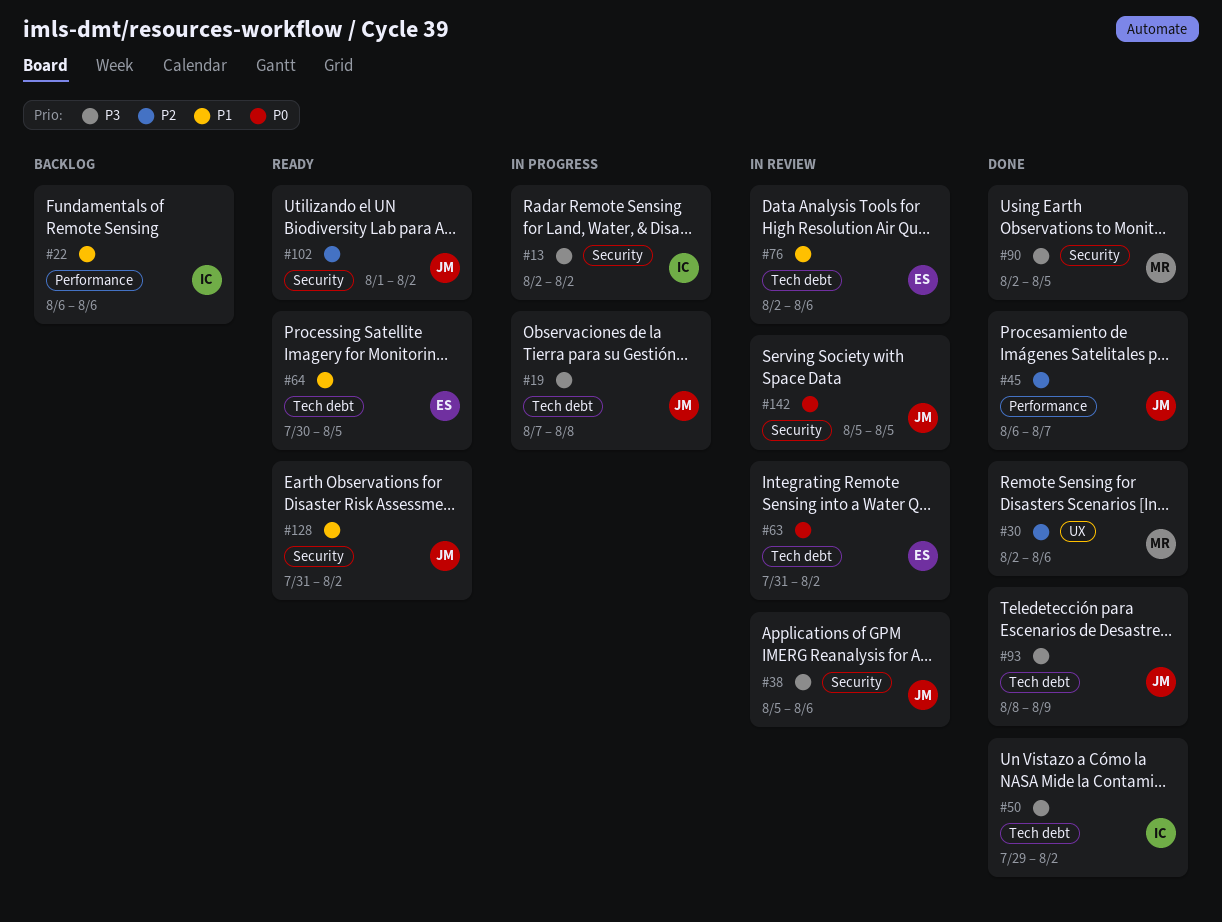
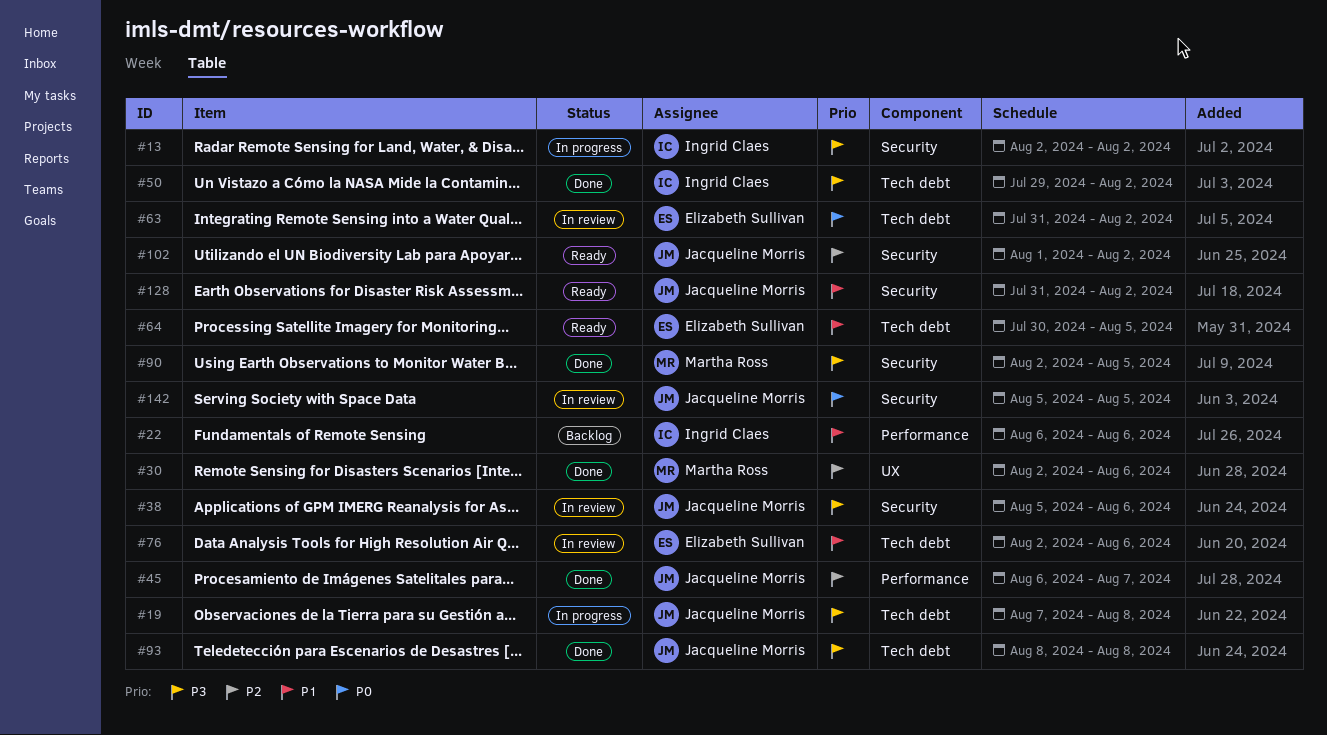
#93, due: Aug 9 -> Aug 8

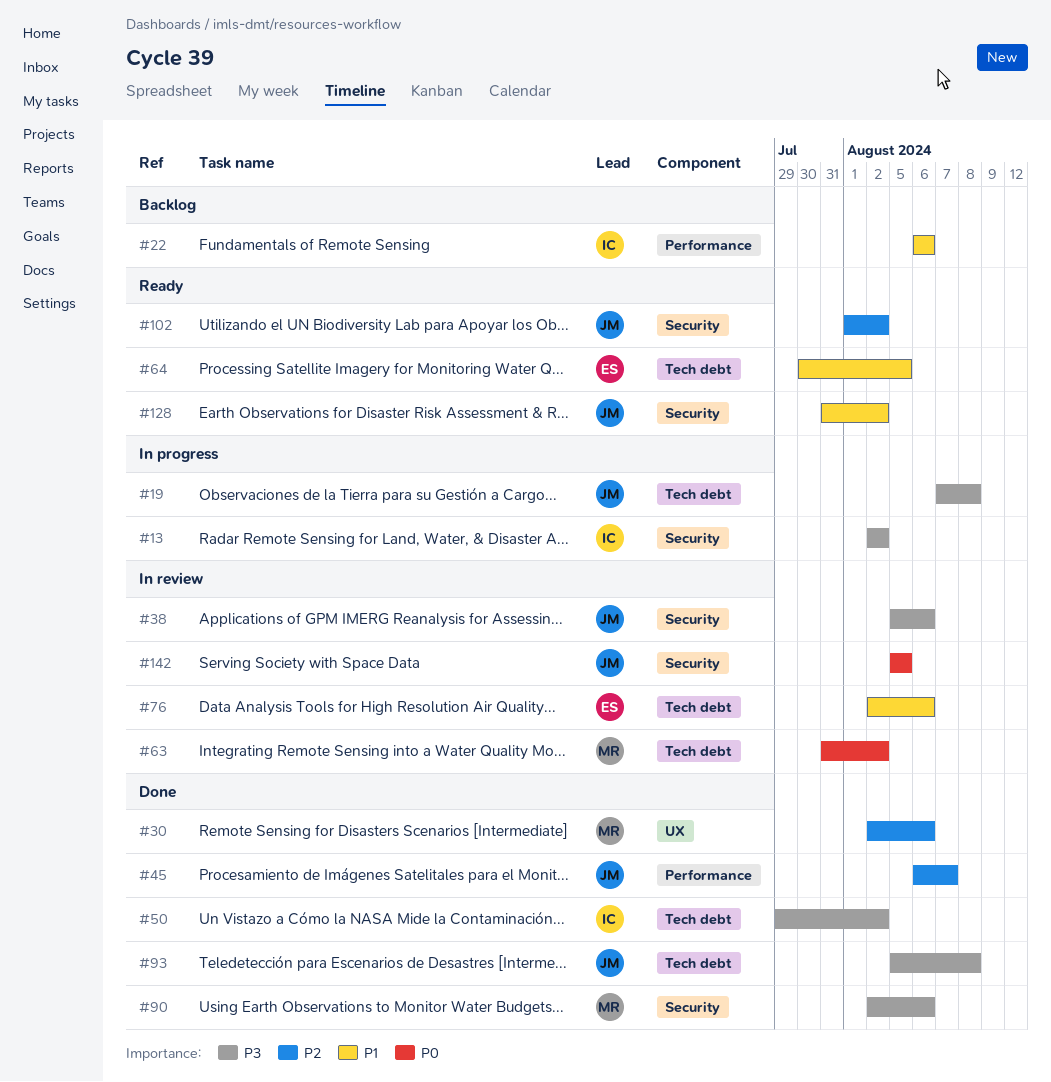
#63, owner: Elizabeth Sullivan -> Martha Ross
#90, due: Aug 5 -> Aug 6
#93, start: Aug 8 -> Aug 5

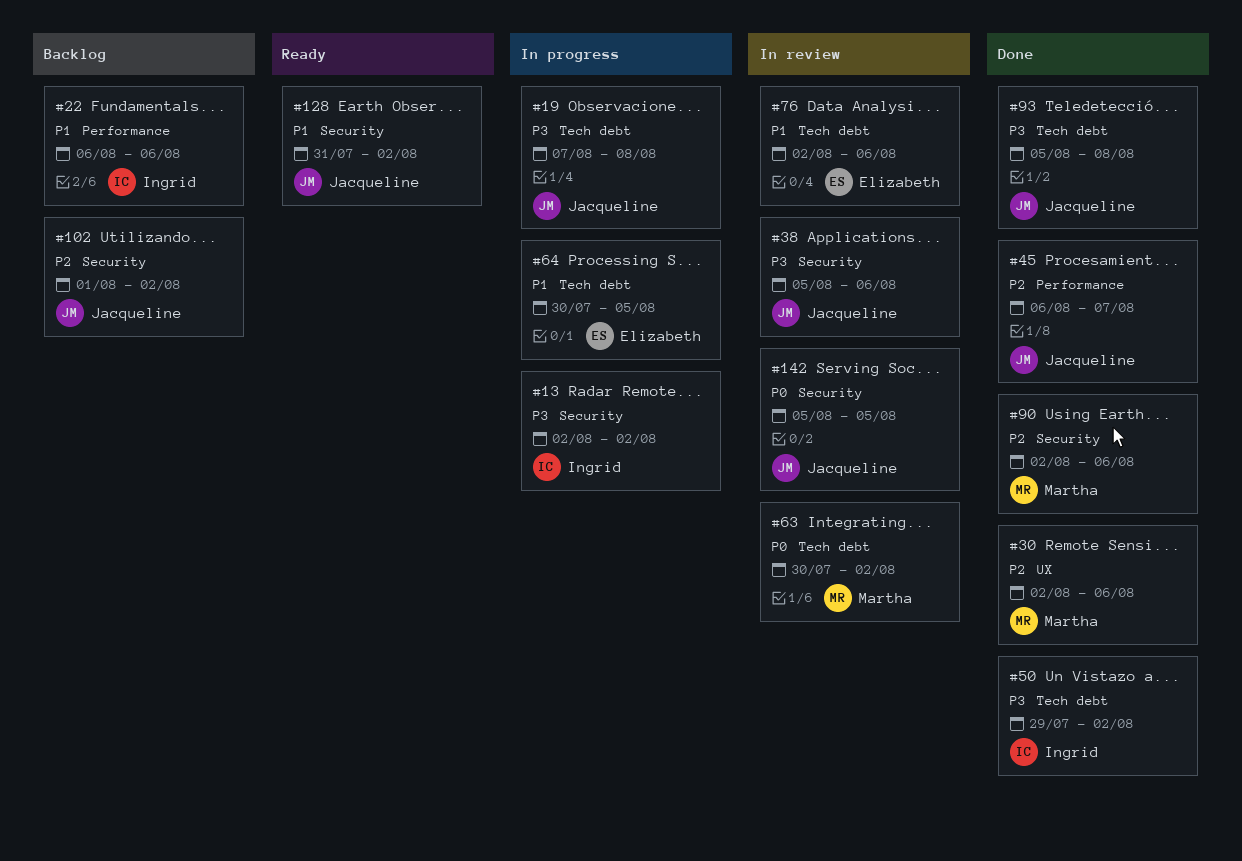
#63, start: Jul 31 -> Jul 30
#64, status: Ready -> In progress
#90, priority: P3 -> P2
#102, status: Ready -> Backlog

